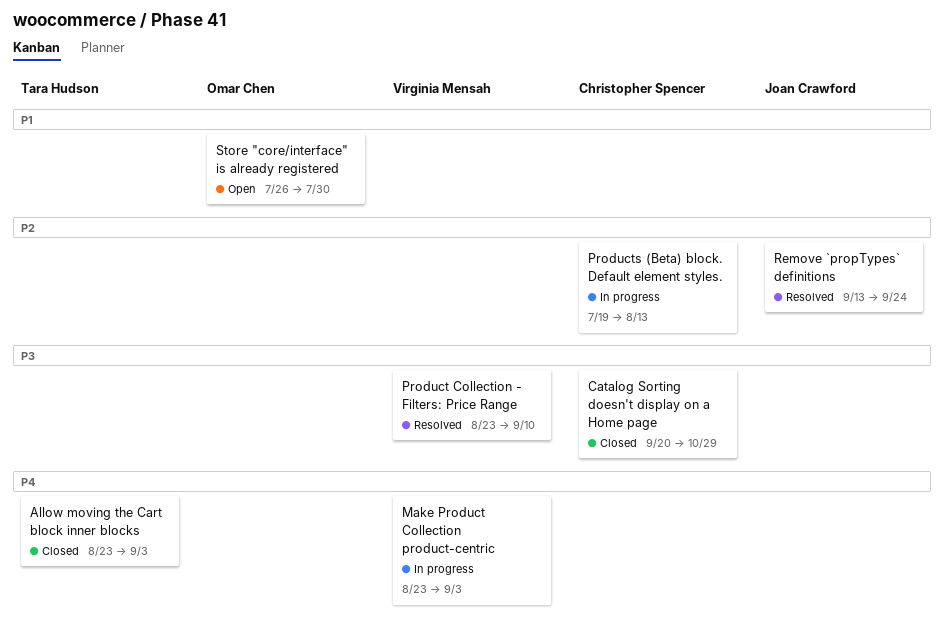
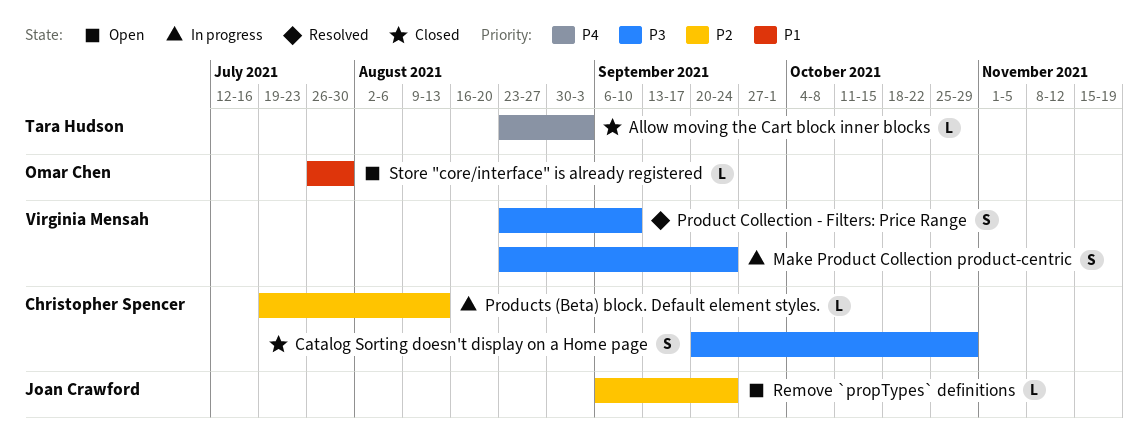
Make Product Collection product-centric, priority: P4 -> P3
Make Product Collection product-centric, due: Sep 3 -> Sep 24
Remove `propTypes` definitions, status: Resolved -> Open
Remove `propTypes` definitions, start: Sep 13 -> Sep 6

